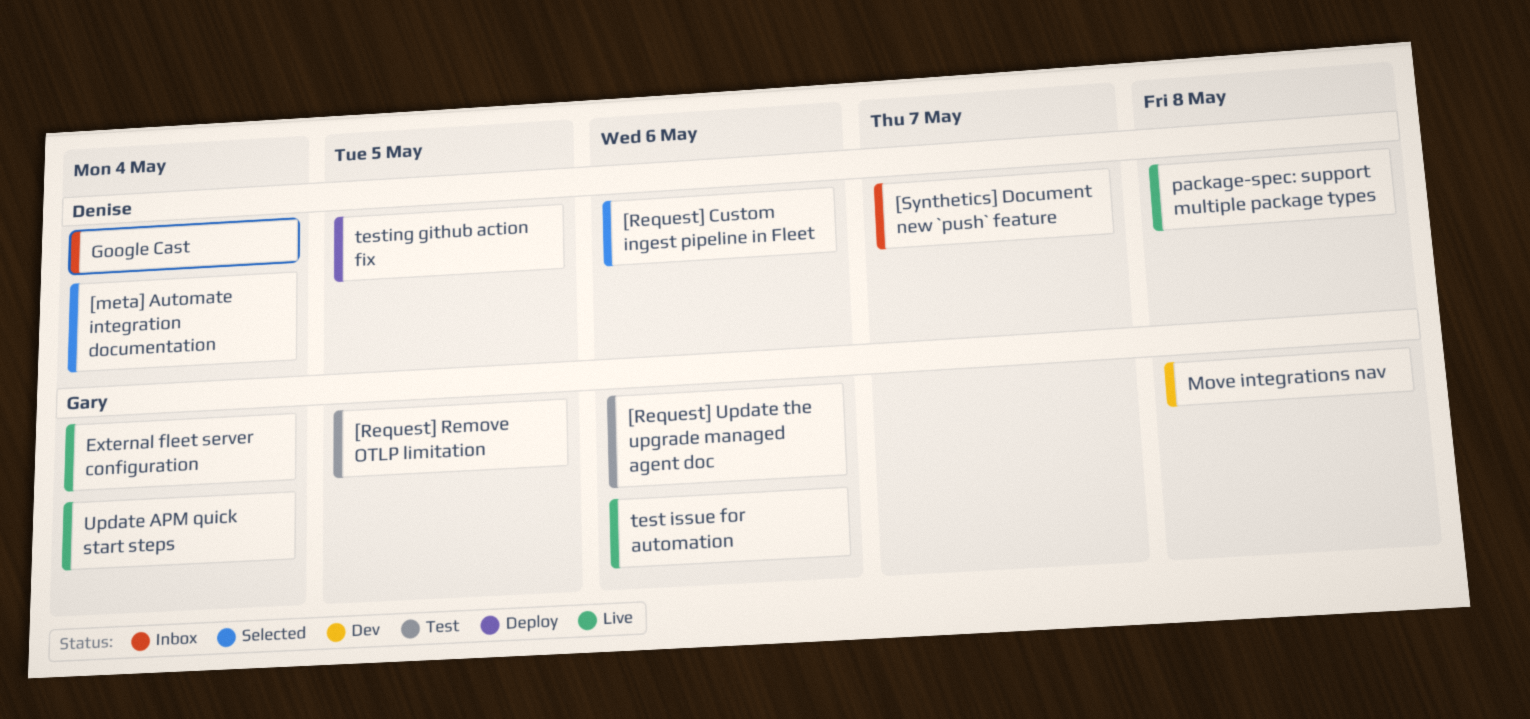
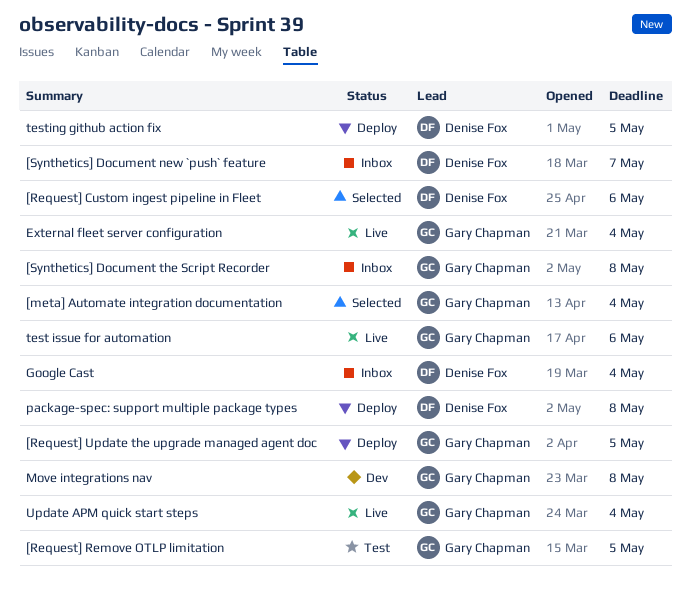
[meta] Automate integration documentation, owner: Denise Fox -> Gary Chapman
[Request] Update the upgrade managed agent doc, status: Test -> Deploy
[Request] Update the upgrade managed agent doc, due: May 6 -> May 5
[Synthetics] Document the Script Recorder: none -> present
package-spec: support multiple package types, status: Live -> Deploy

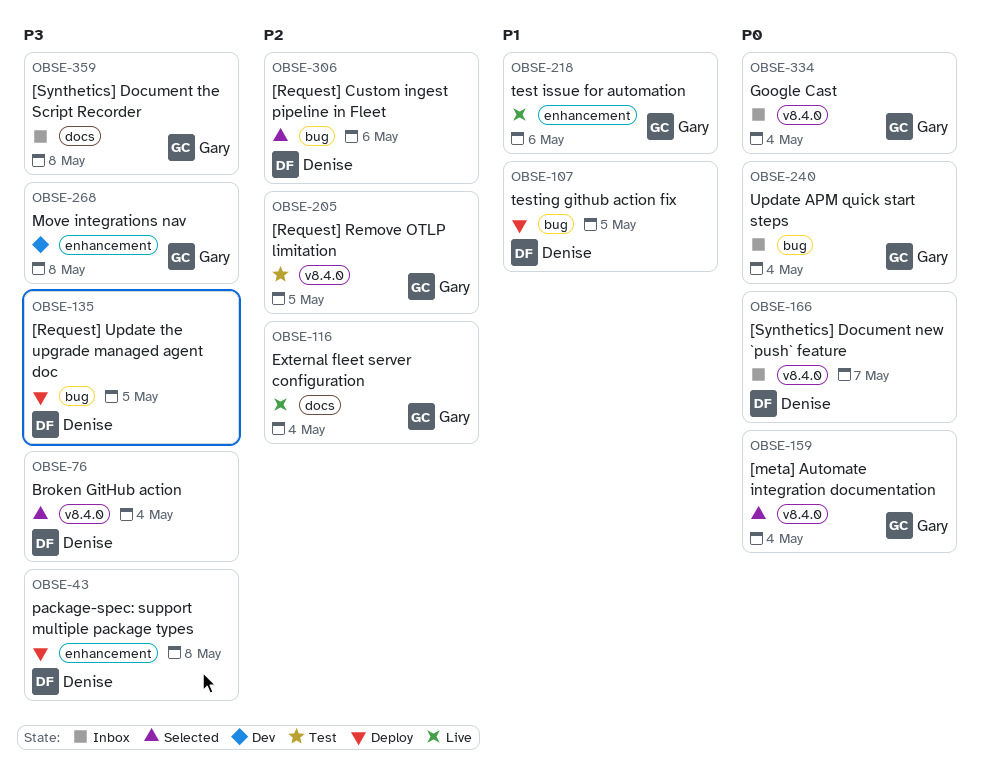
[Request] Update the upgrade managed agent doc, owner: Gary Chapman -> Denise Fox
Broken GitHub action: none -> present
Google Cast, owner: Denise Fox -> Gary Chapman
Update APM quick start steps, status: Live -> Inbox

